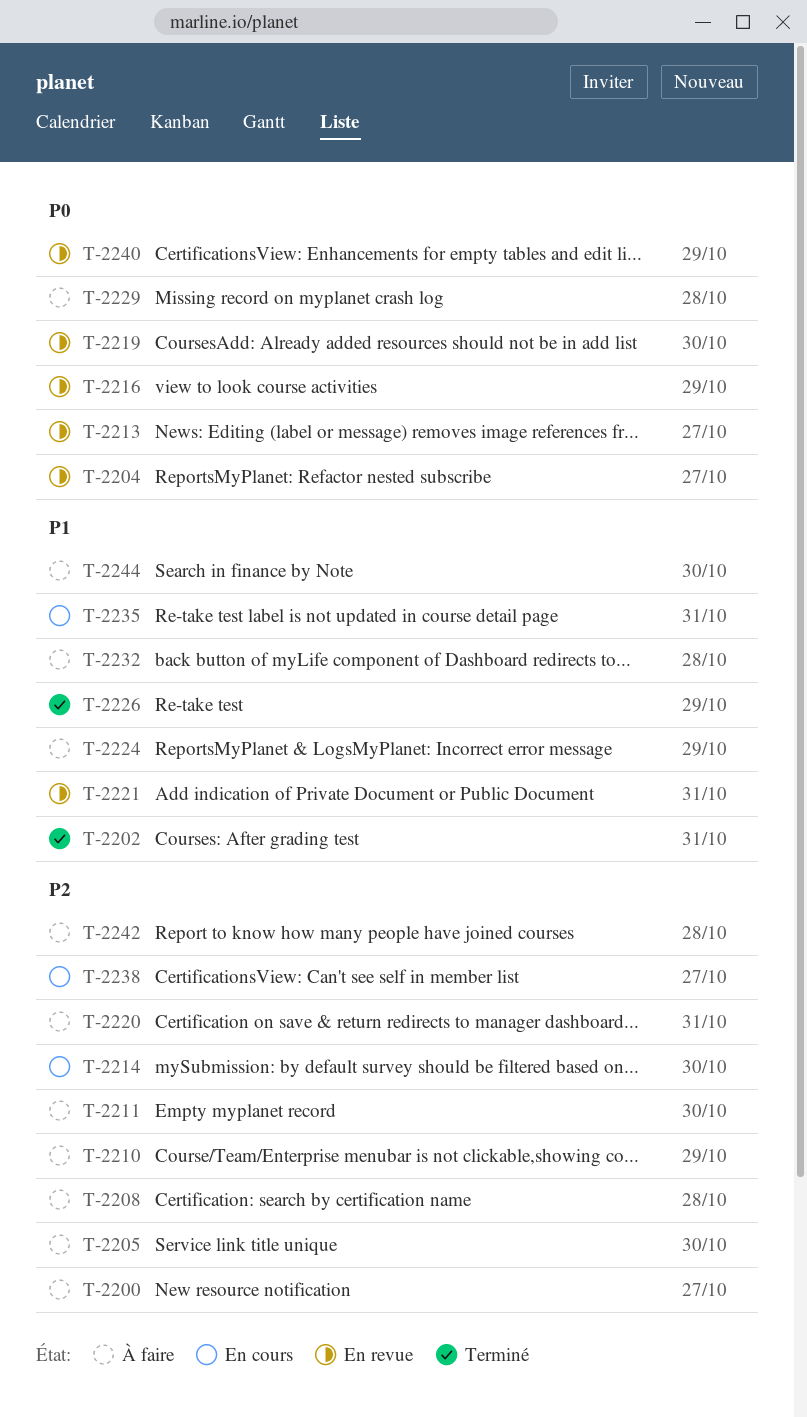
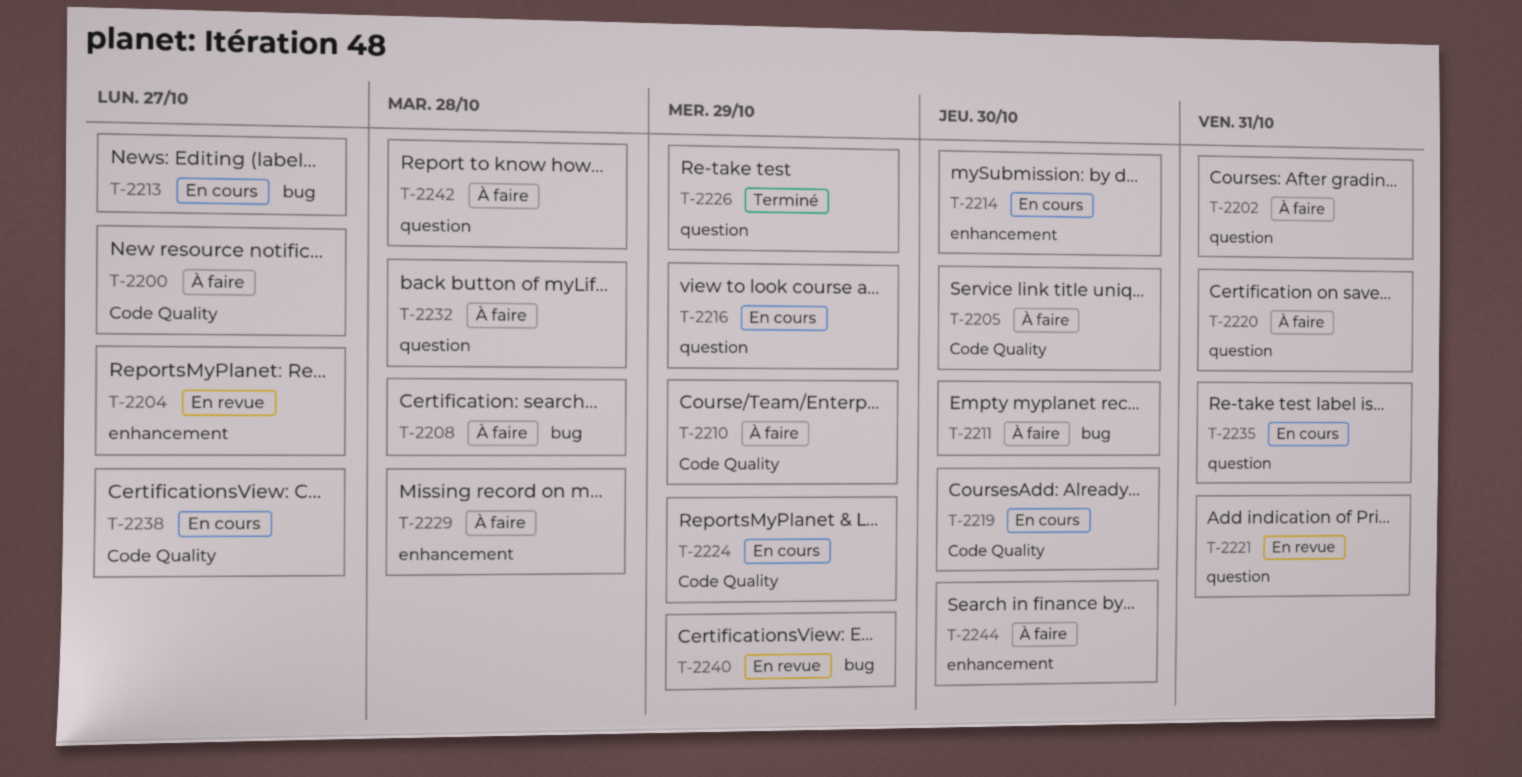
T-2202, status: Terminé -> À faire
T-2213, status: En revue -> En cours
T-2216, status: En revue -> En cours
T-2219, status: En revue -> En cours
T-2224, status: À faire -> En cours

